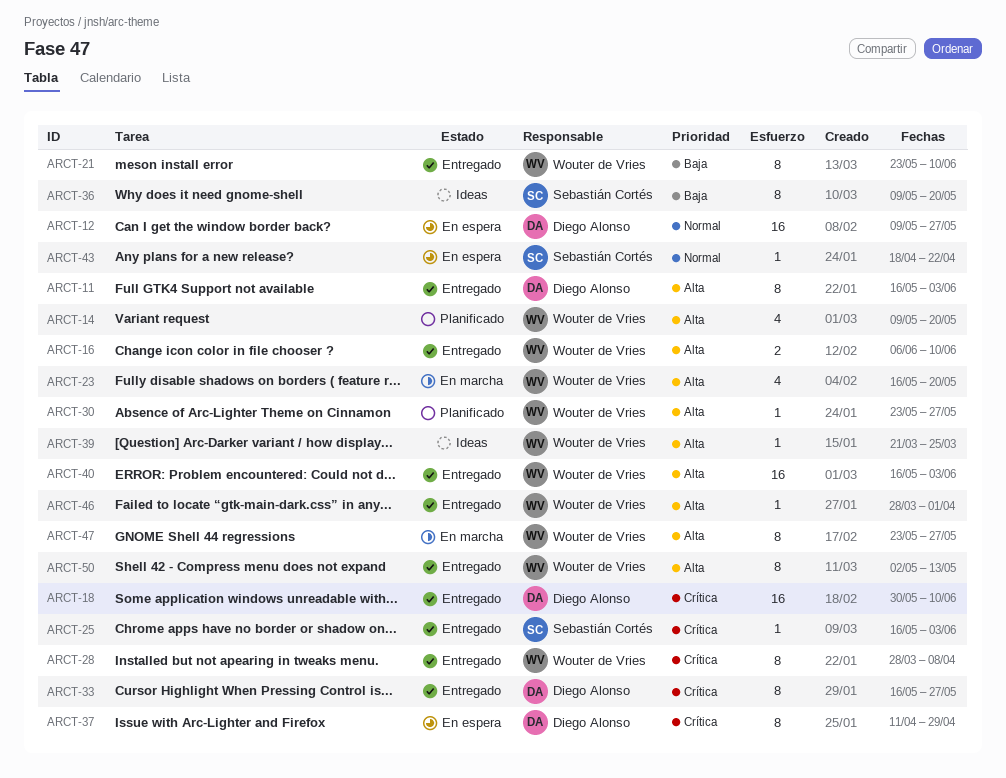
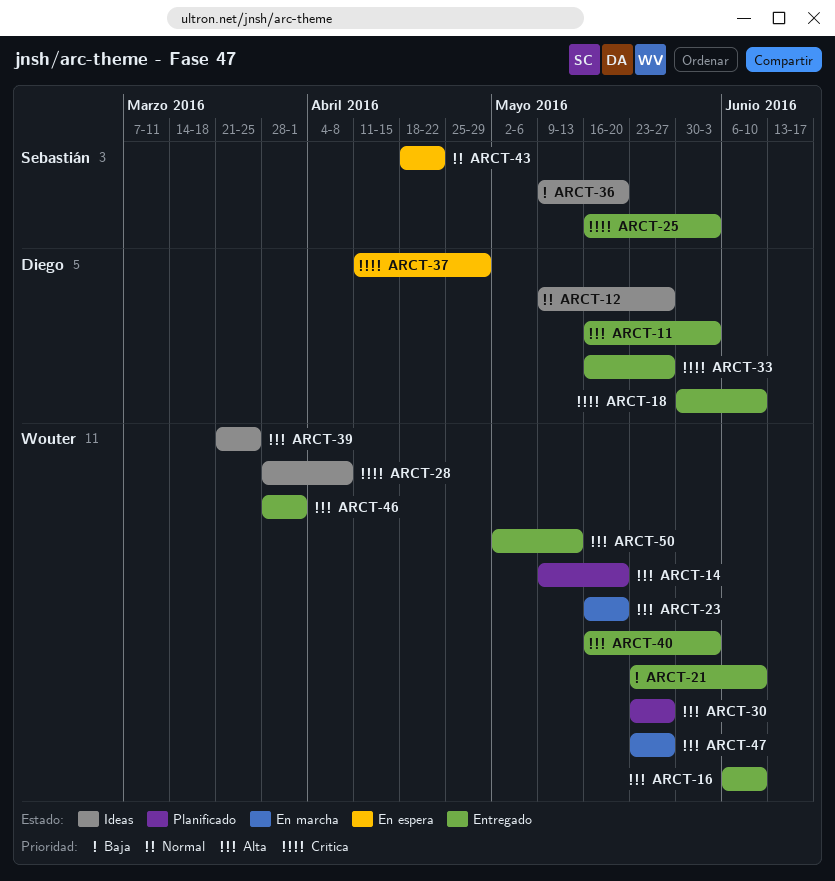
ARCT-12, status: En espera -> Ideas
ARCT-28, status: Entregado -> Ideas

